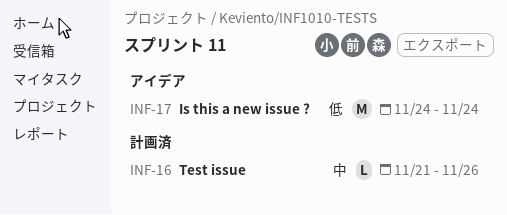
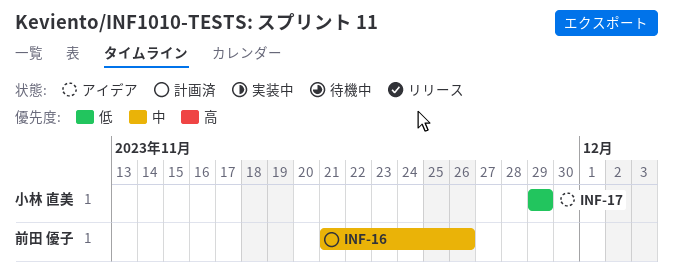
INF-17, start: Nov 24 -> Nov 29
INF-17, due: Nov 24 -> Nov 29

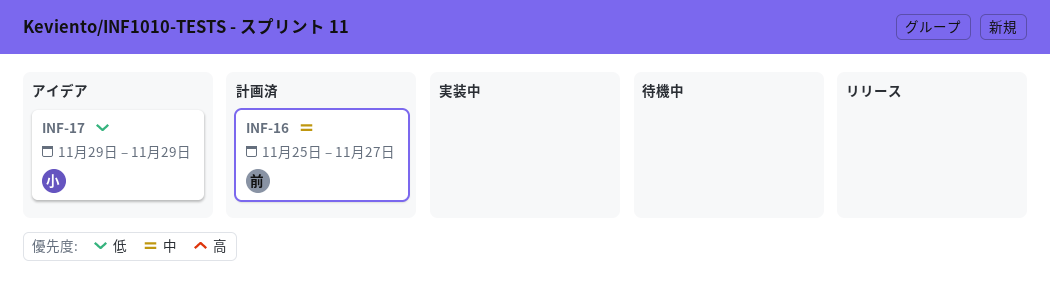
INF-16, start: Nov 21 -> Nov 25
INF-16, due: Nov 26 -> Nov 27

